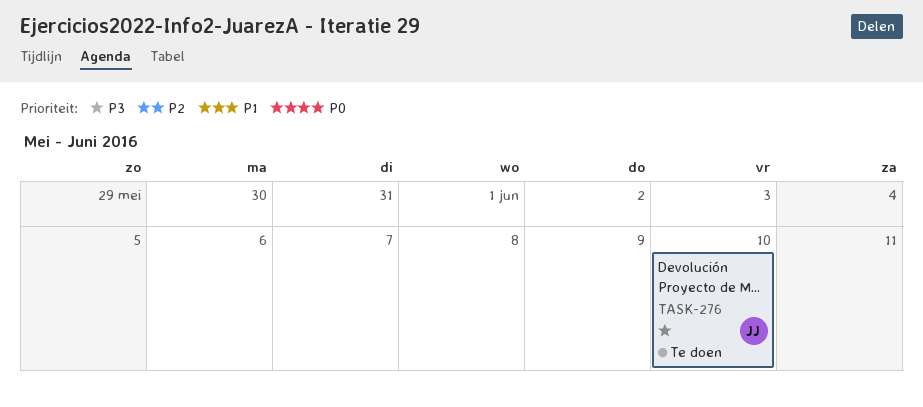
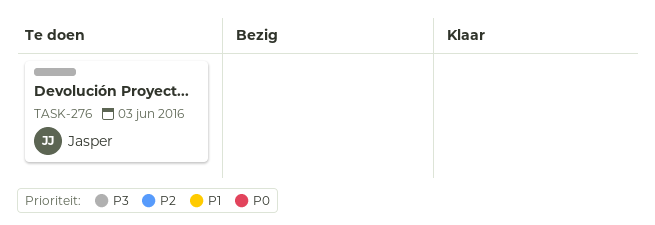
TASK-276, due: Jun 10 -> Jun 3

